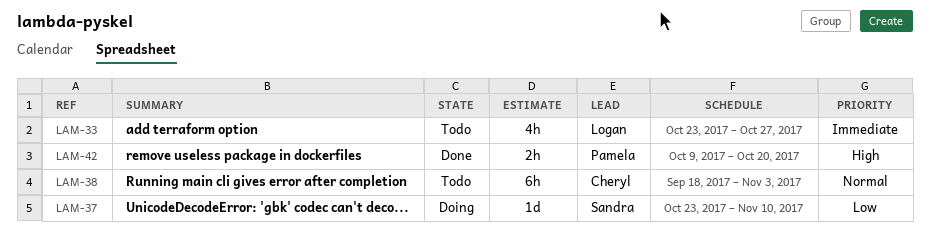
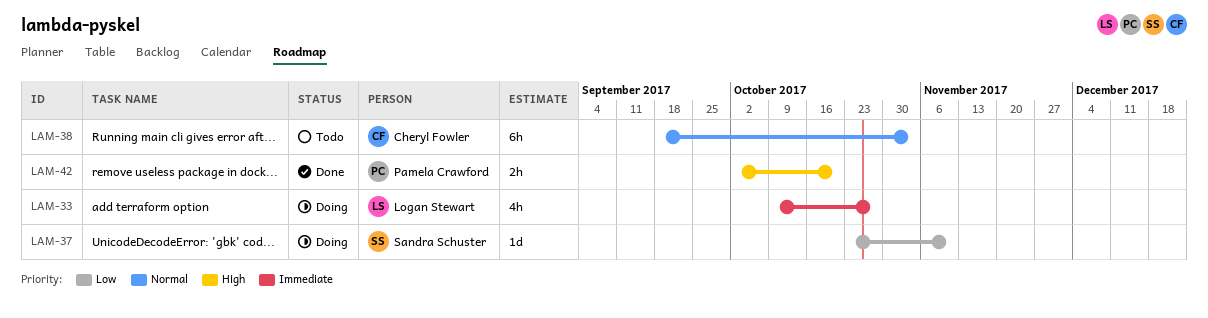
LAM-33, status: Todo -> Doing
LAM-33, start: Oct 23 -> Oct 9
LAM-42, start: Oct 9 -> Oct 2

